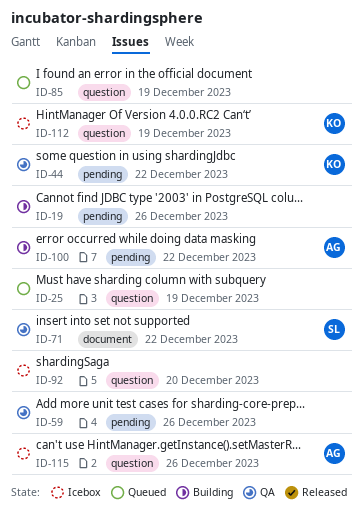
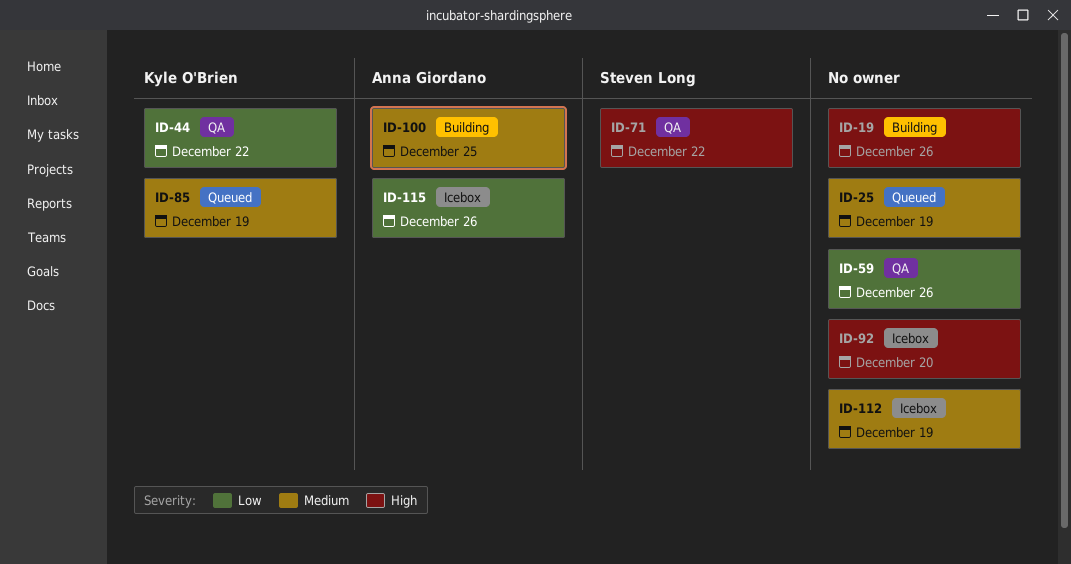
ID-85, owner: none -> Kyle O'Brien
ID-100, due: Dec 22 -> Dec 25
ID-112, owner: Kyle O'Brien -> none

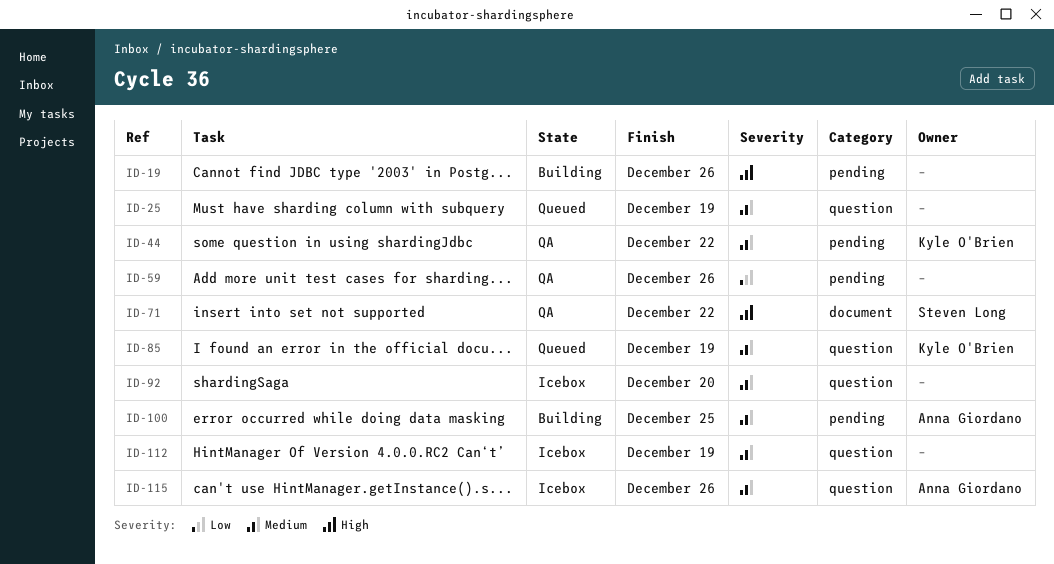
ID-44, priority: Low -> Medium
ID-92, priority: High -> Medium
ID-115, priority: Low -> Medium

